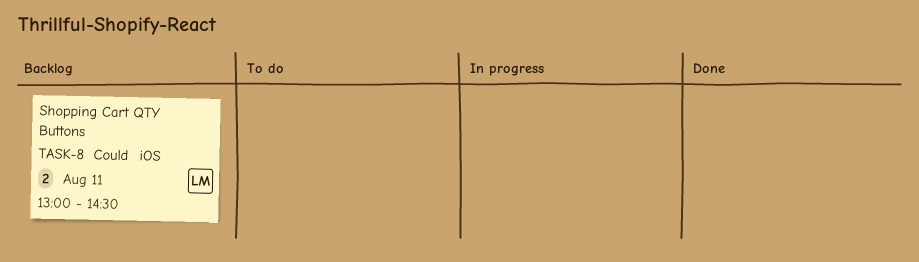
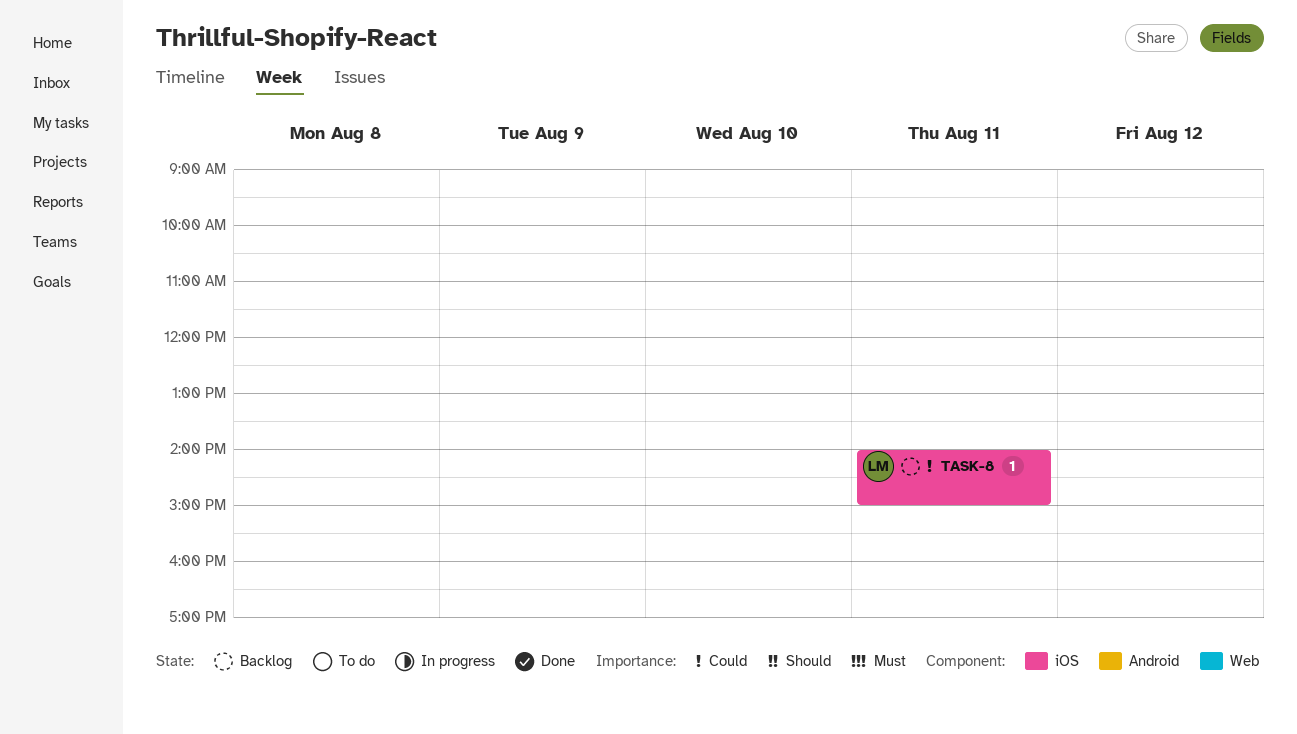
TASK-8, estimate: 2 -> 1
TASK-8, begins: 13:00 -> 14:00
TASK-8, ends: 14:30 -> 15:00

